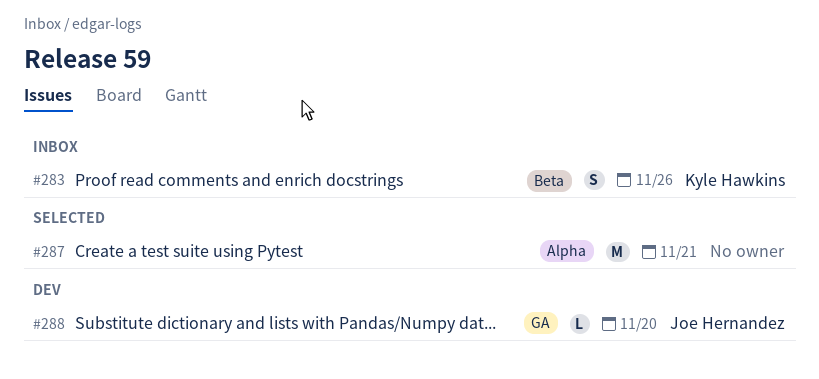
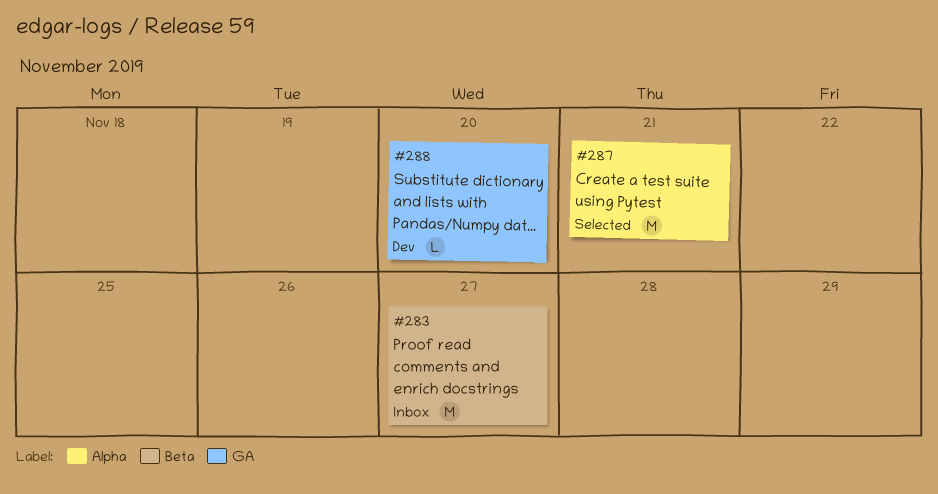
#283, estimate: S -> M
#283, due: Nov 26 -> Nov 27

